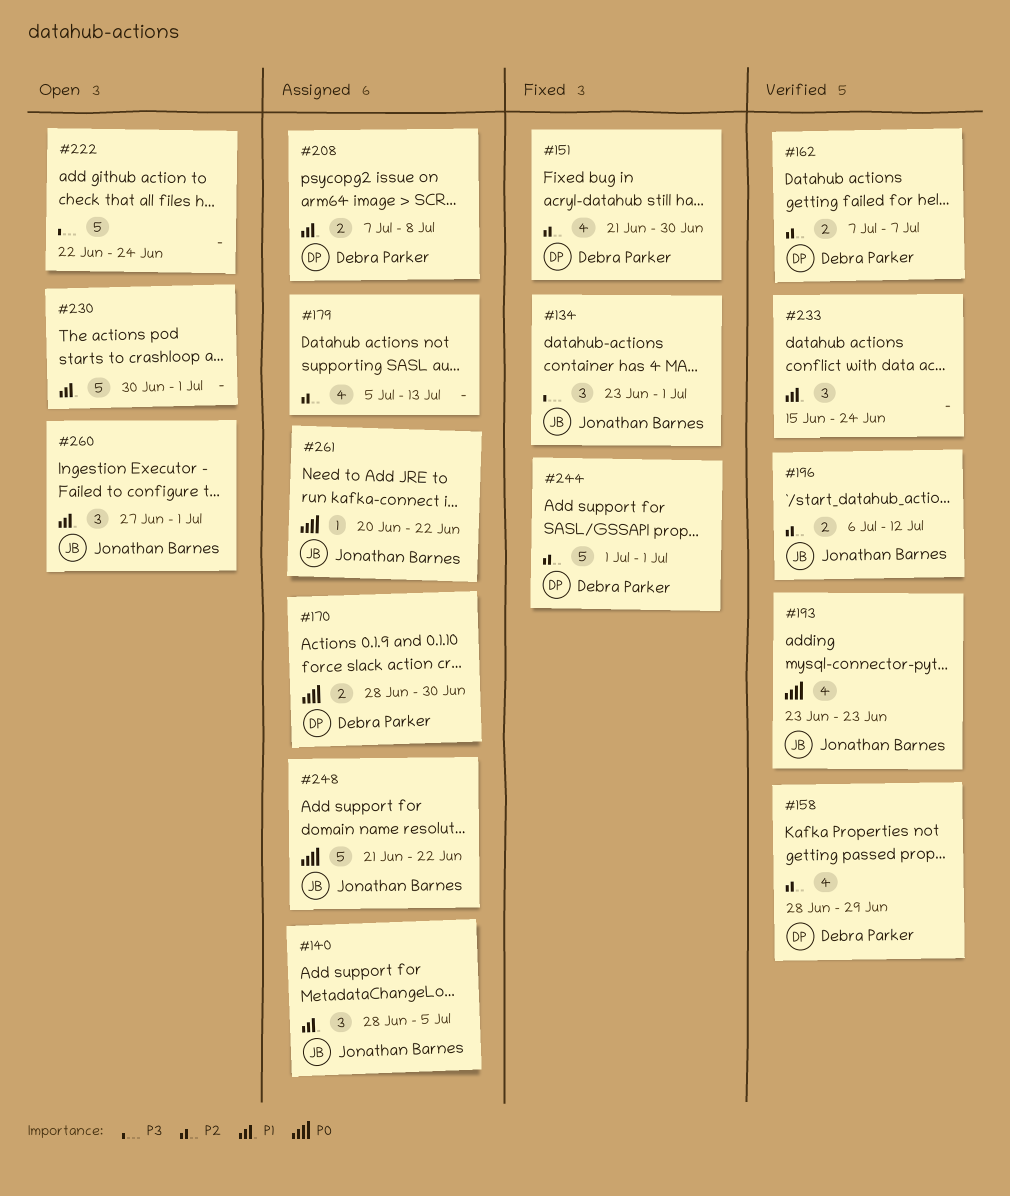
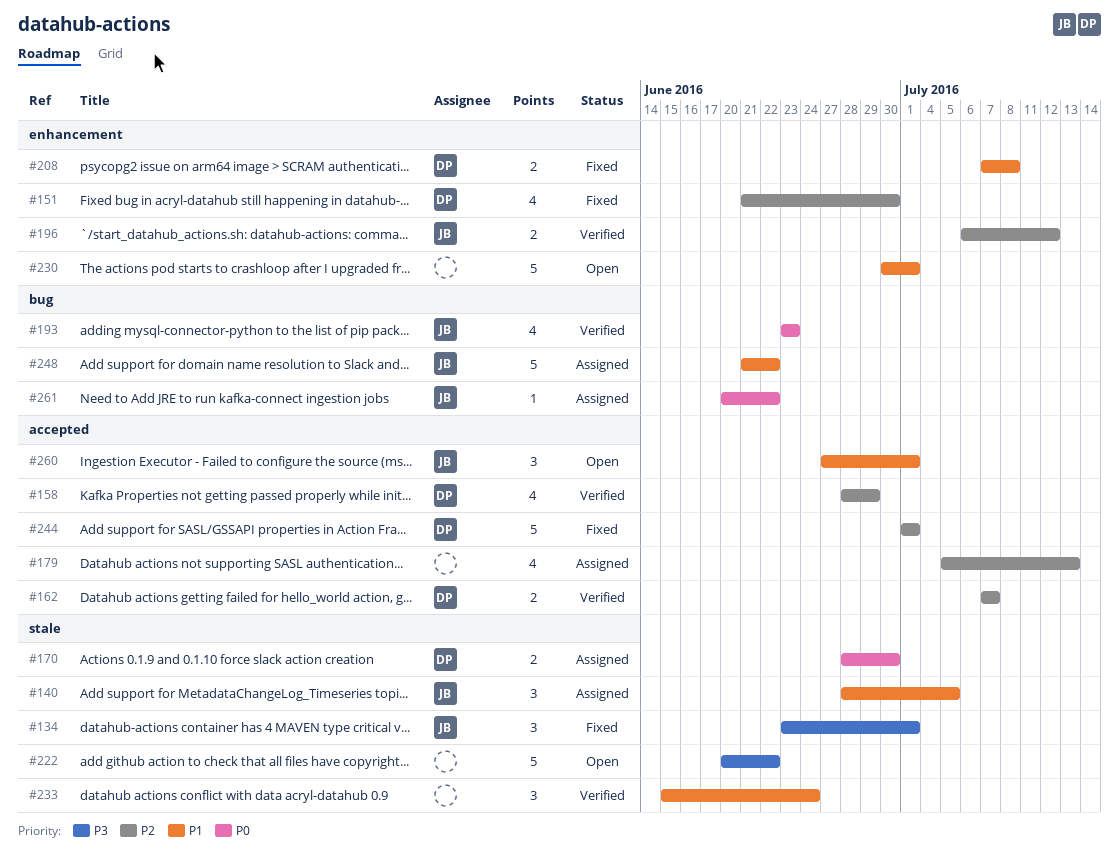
#208, status: Assigned -> Fixed
#222, start: Jun 22 -> Jun 20
#222, due: Jun 24 -> Jun 22
#248, priority: P0 -> P1

